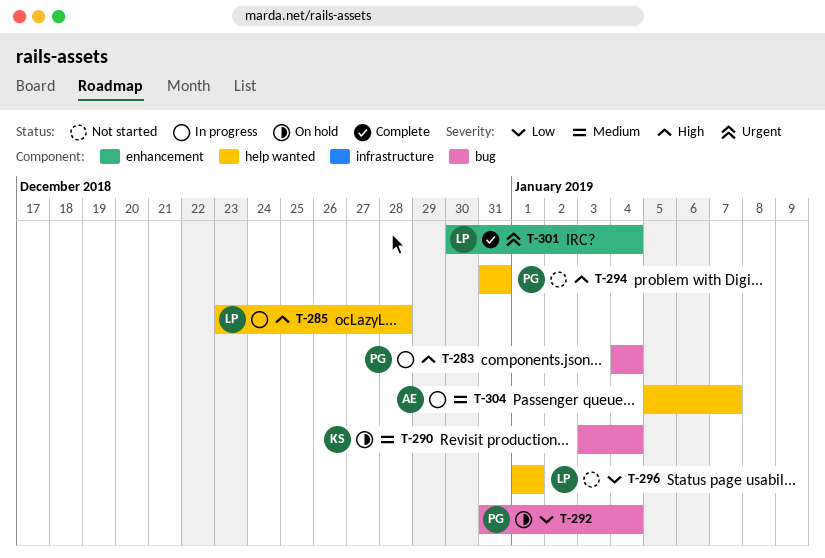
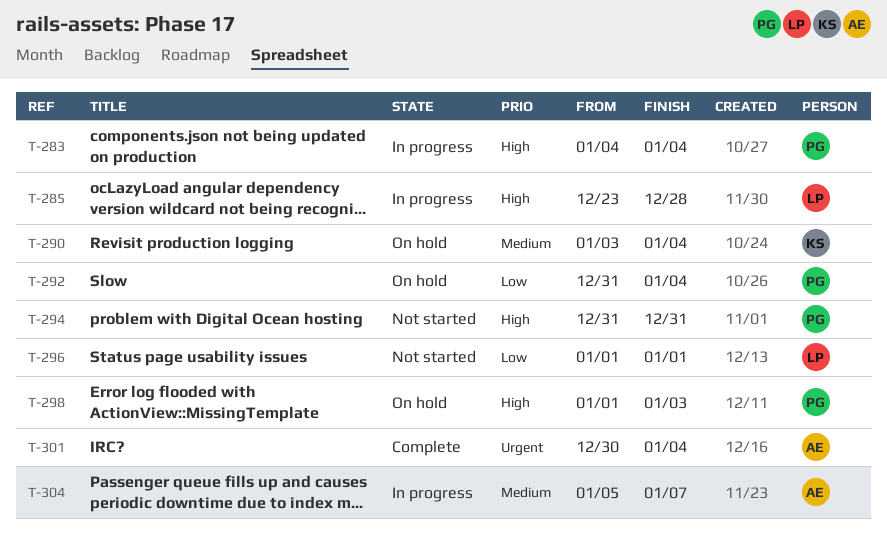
T-298: none -> present
T-301, owner: LP -> AE

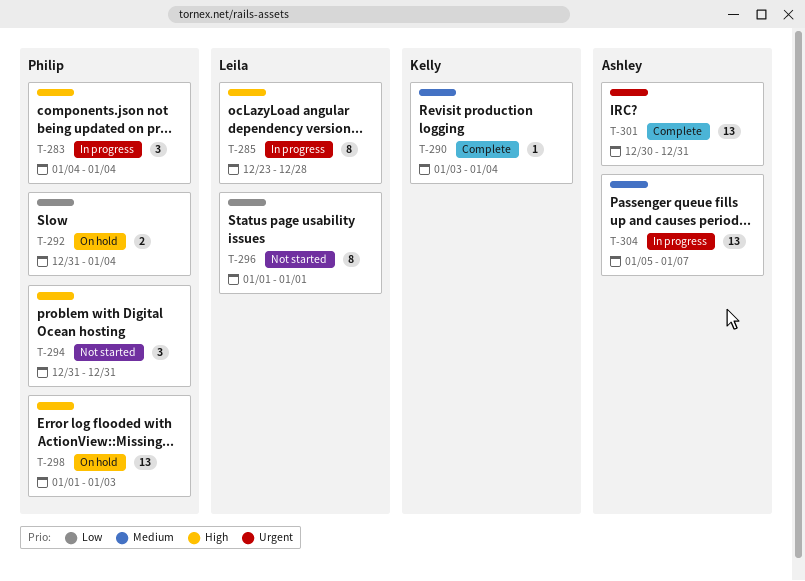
T-290, status: On hold -> Complete
T-301, due: Jan 4 -> Dec 31

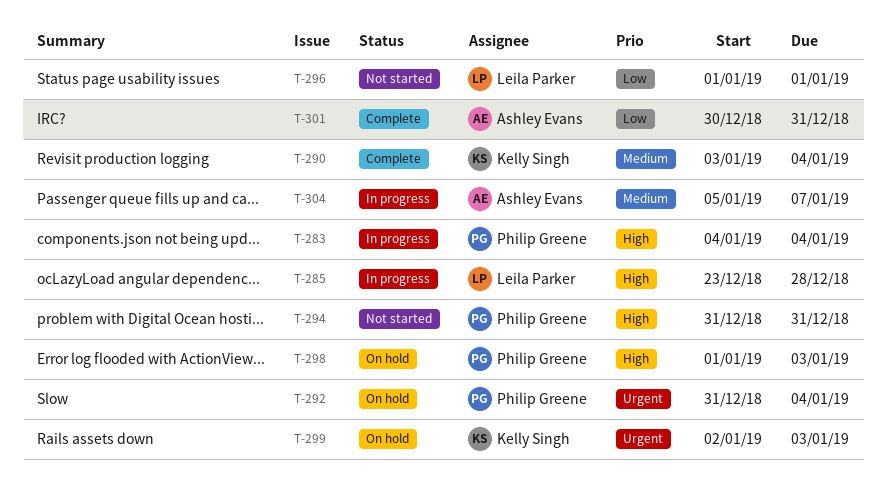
T-292, priority: Low -> Urgent
T-299: none -> present
T-301, priority: Urgent -> Low

